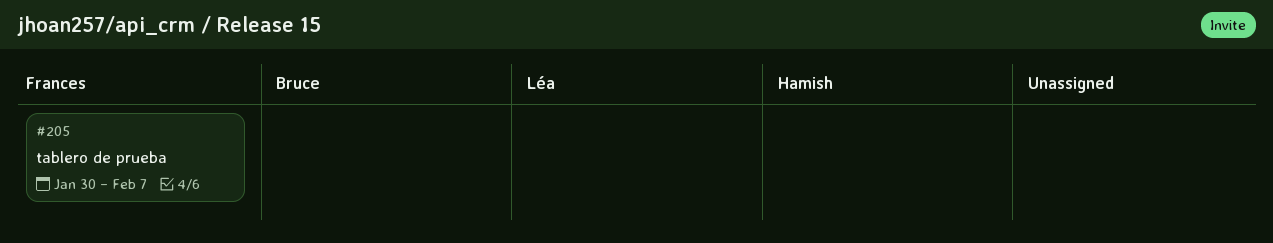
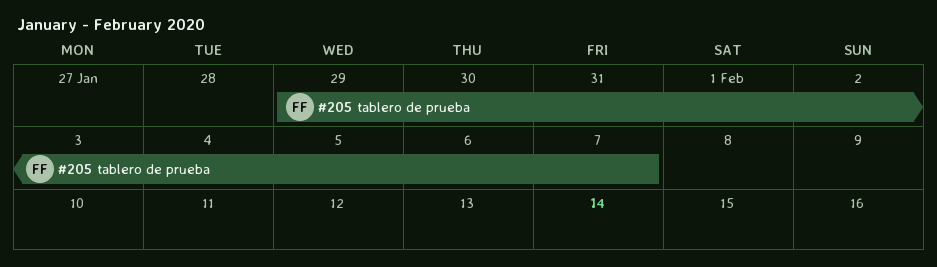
#205, start: Jan 30 -> Jan 29

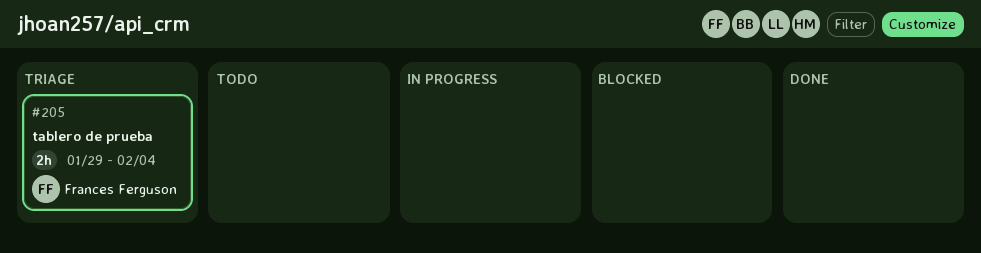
#205, due: Feb 7 -> Feb 4

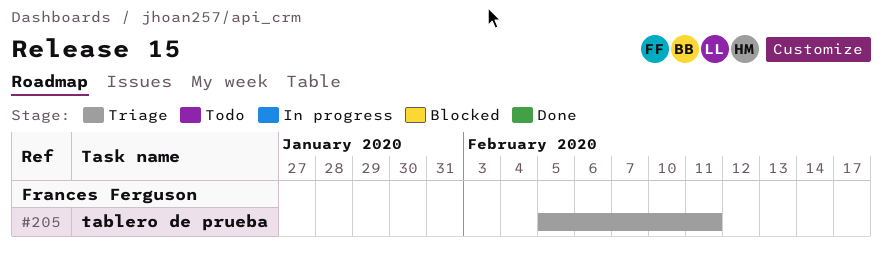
#205, start: Jan 29 -> Feb 5
#205, due: Feb 4 -> Feb 11

